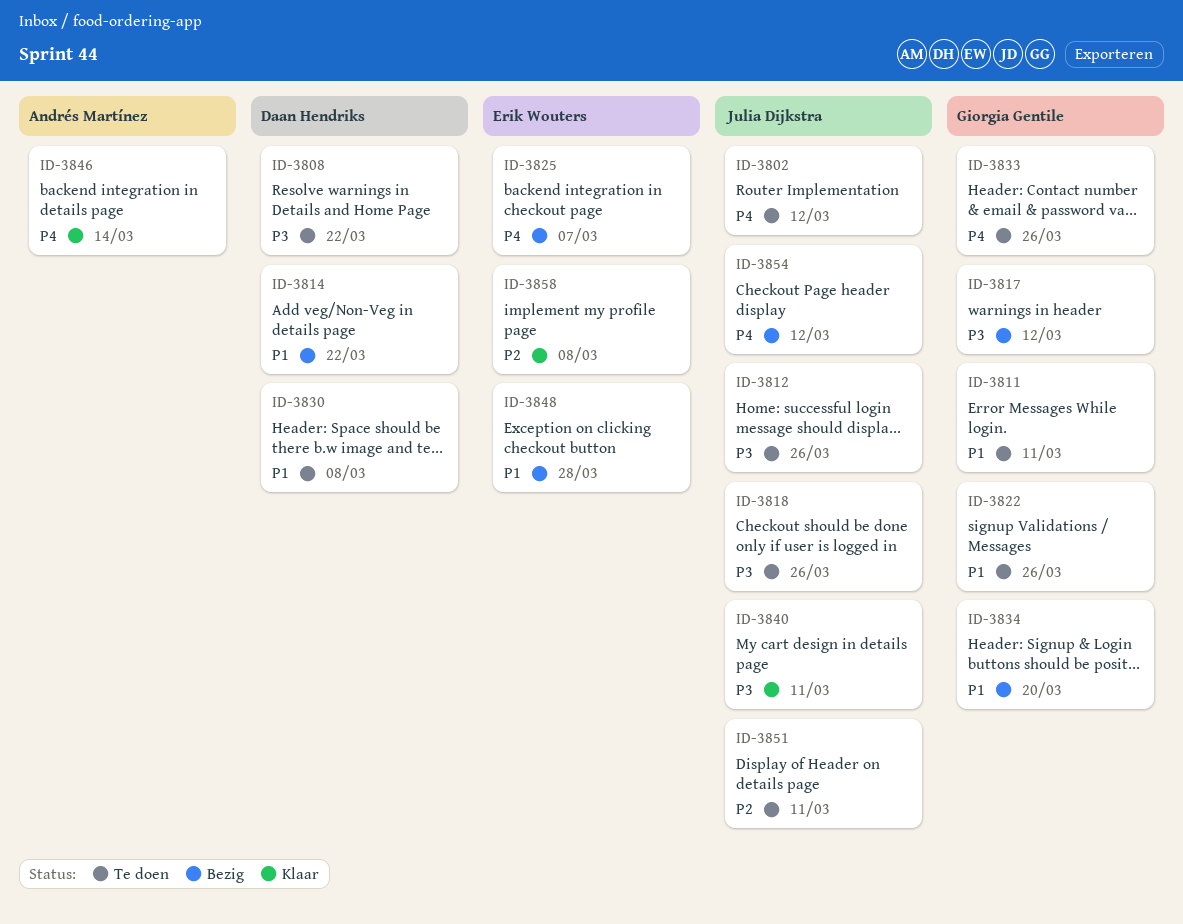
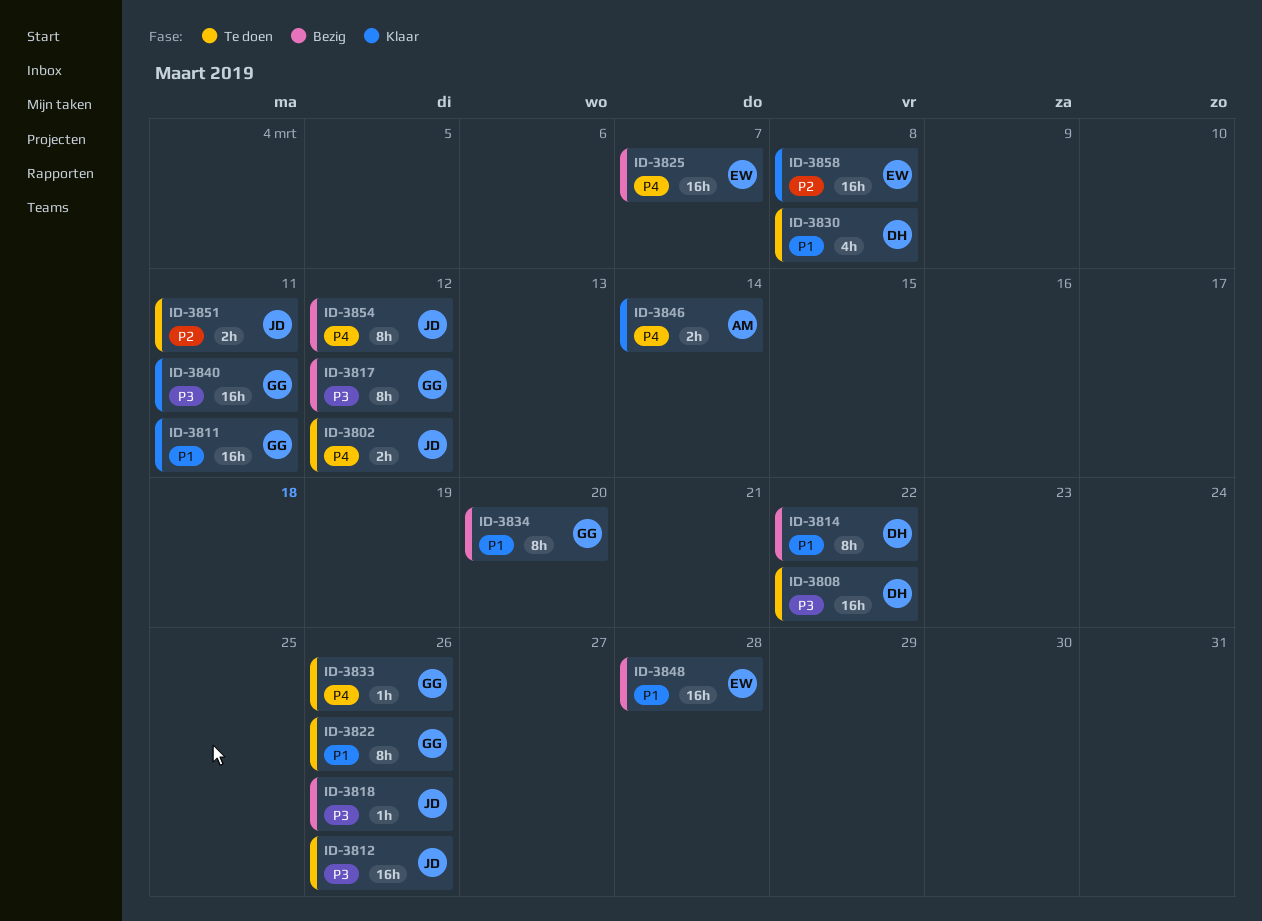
ID-3811, status: Te doen -> Klaar
ID-3818, status: Te doen -> Bezig
ID-3840, owner: Julia Dijkstra -> Giorgia Gentile

